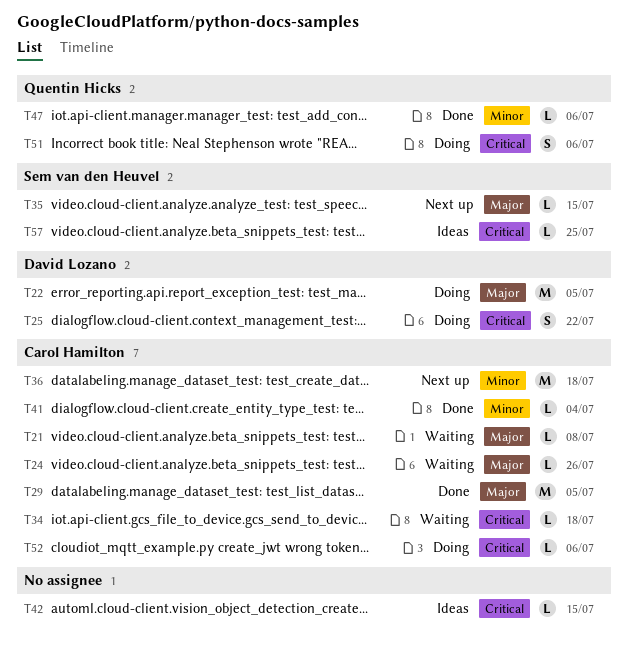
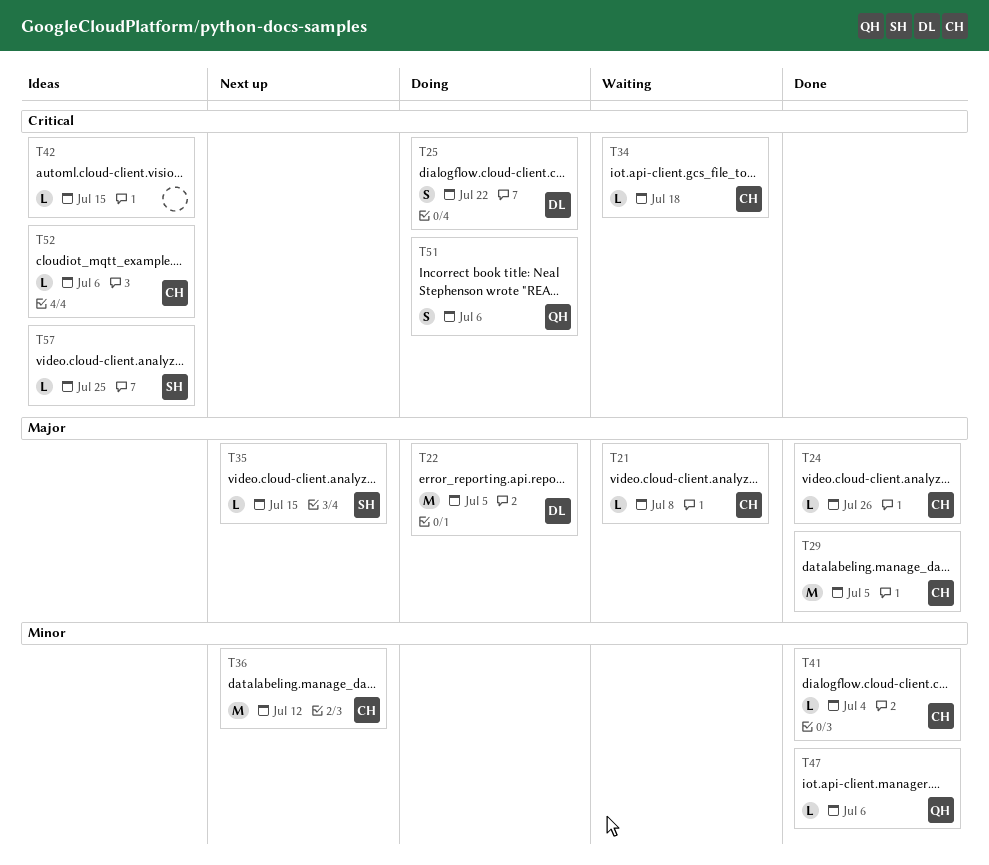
T24, status: Waiting -> Done
T36, due: Jul 18 -> Jul 12
T52, status: Doing -> Ideas

